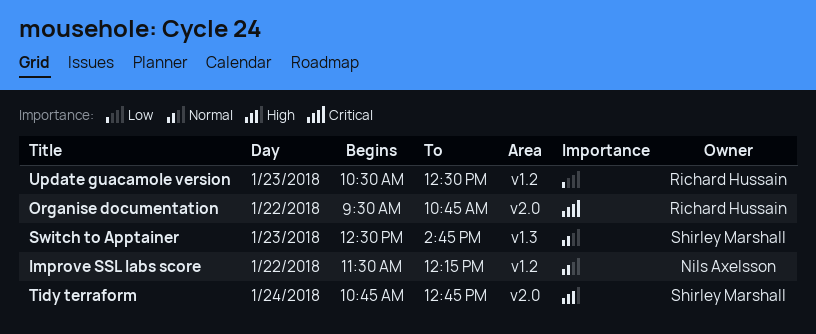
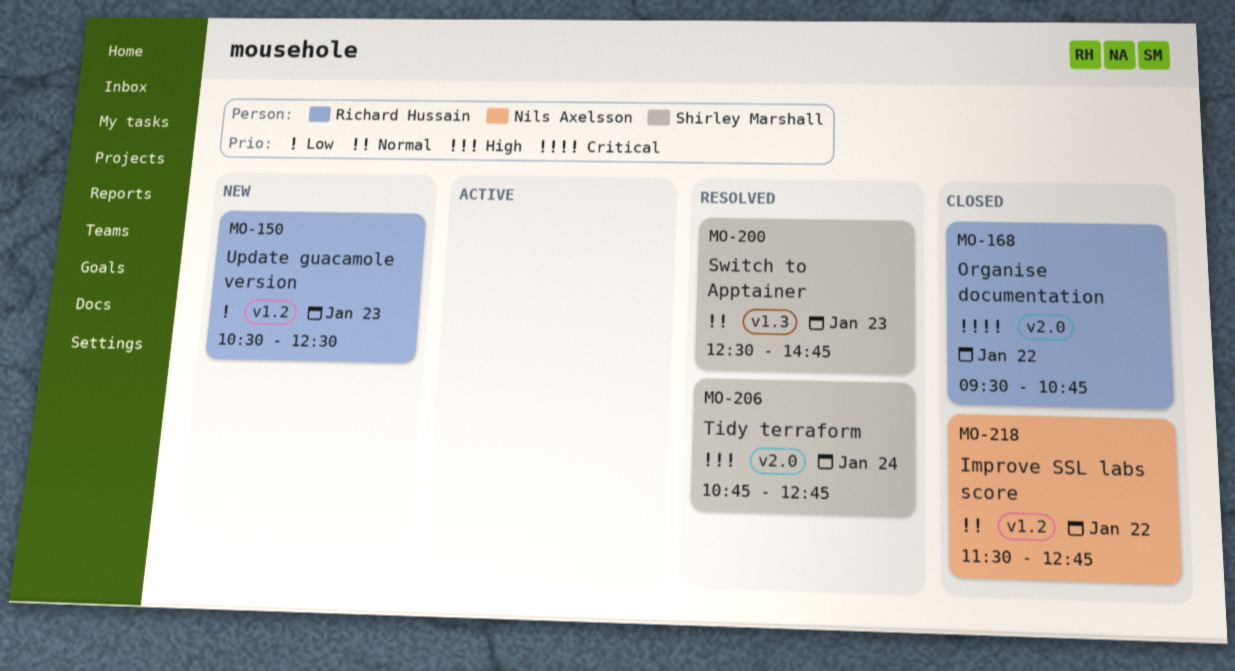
Improve SSL labs score, ends: 12:15 -> 12:45

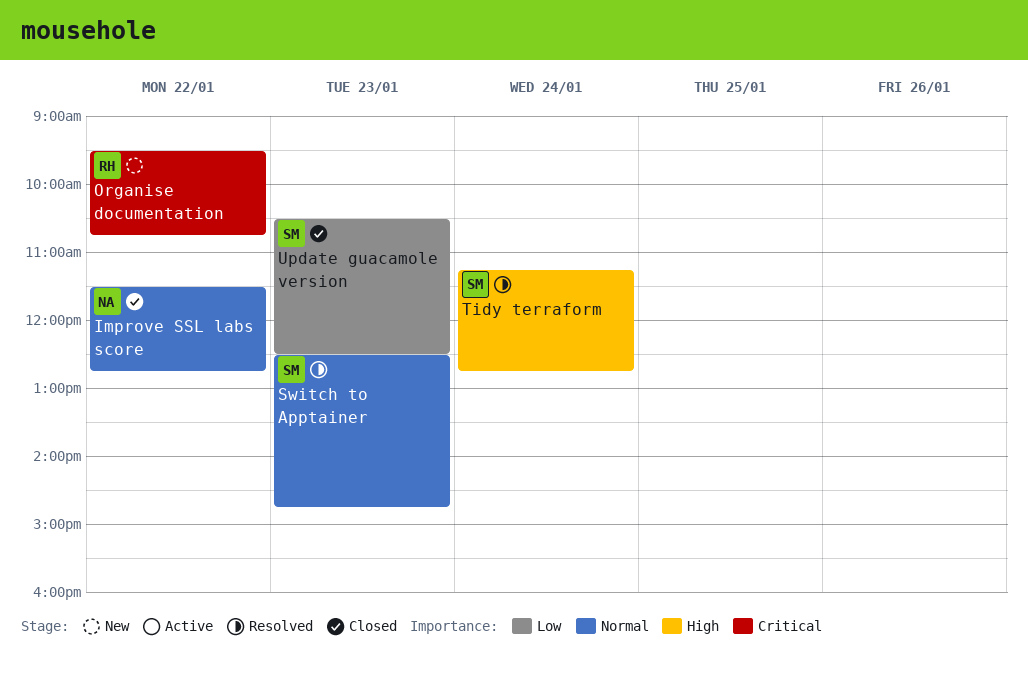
Organise documentation, status: Closed -> New
Tidy terraform, begins: 10:45 -> 11:15
Update guacamole version, status: New -> Closed
Update guacamole version, owner: Richard Hussain -> Shirley Marshall

